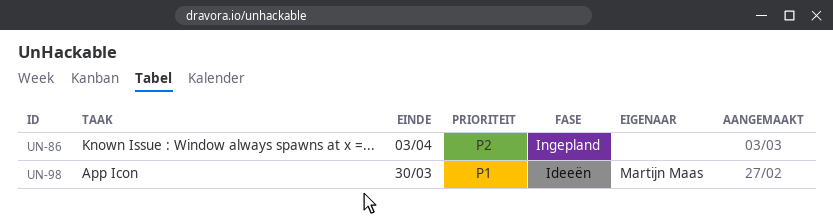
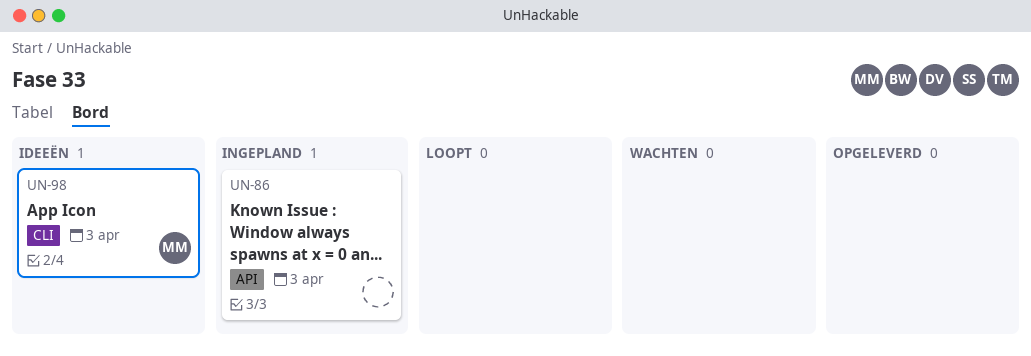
UN-98, due: Mar 30 -> Apr 3

